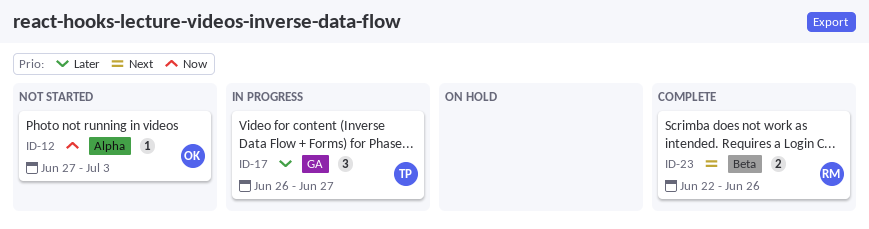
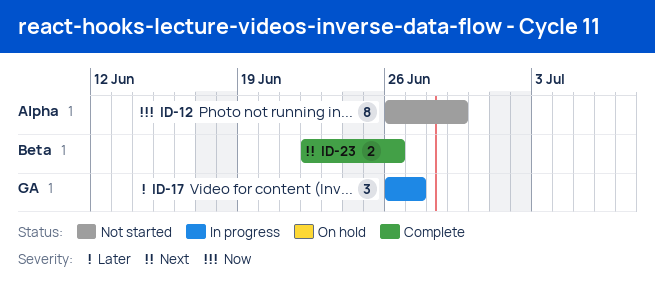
ID-12, estimate: 1 -> 8
ID-12, start: Jun 27 -> Jun 26
ID-12, due: Jul 3 -> Jun 29

